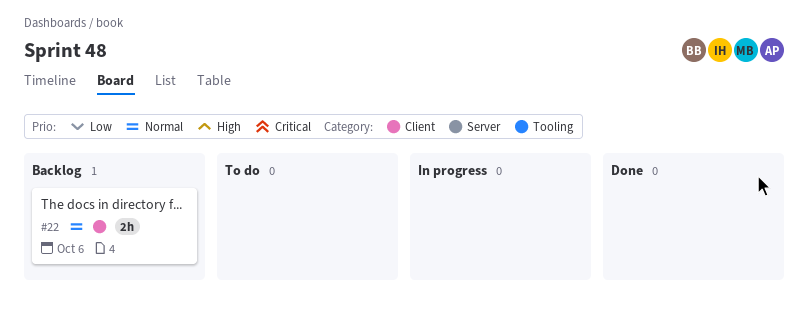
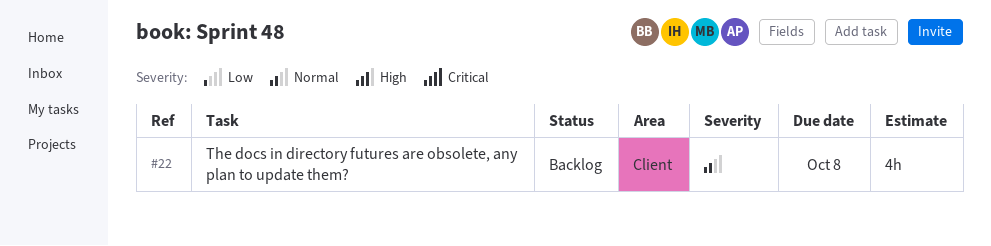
#22, estimate: 2h -> 4h
#22, due: Oct 6 -> Oct 8

